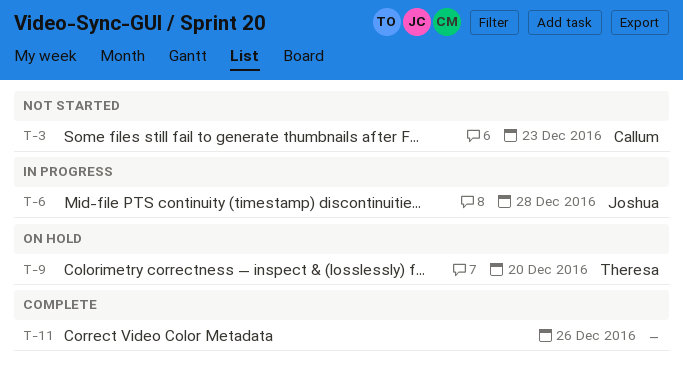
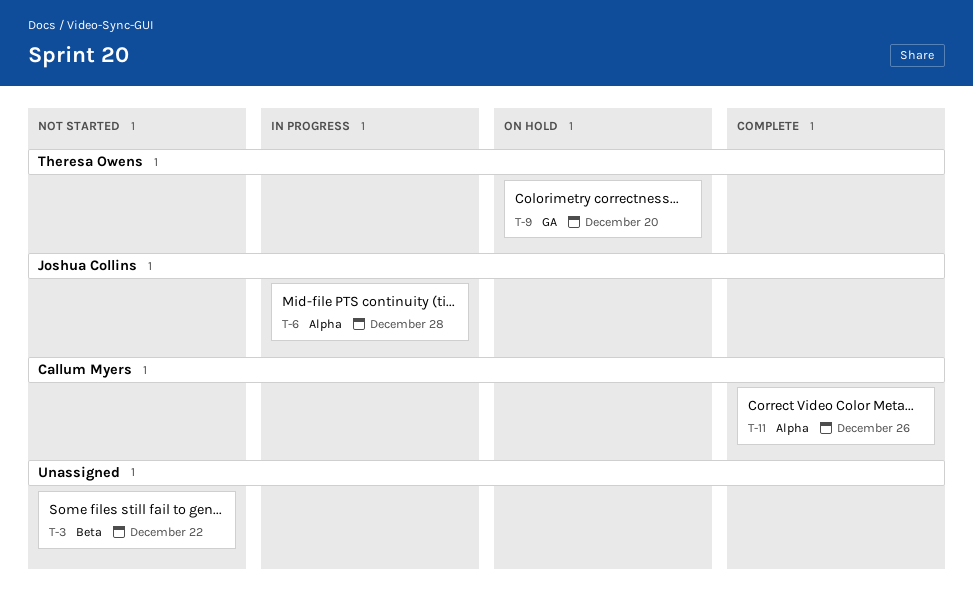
T-3, owner: Callum Myers -> none
T-3, due: Dec 23 -> Dec 22
T-11, owner: none -> Callum Myers

